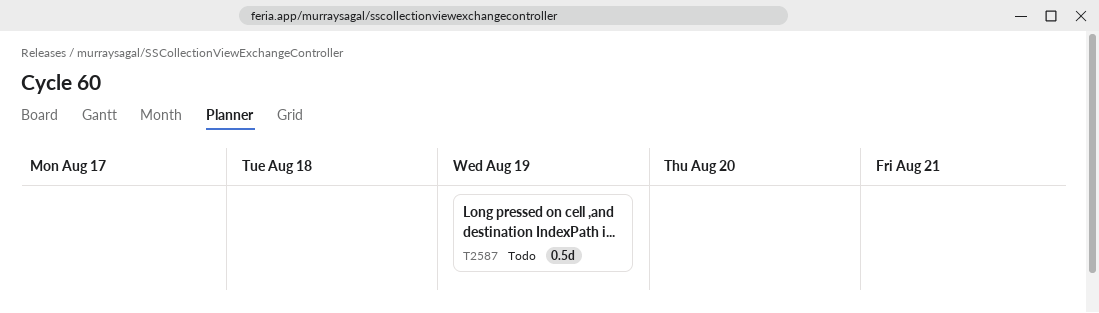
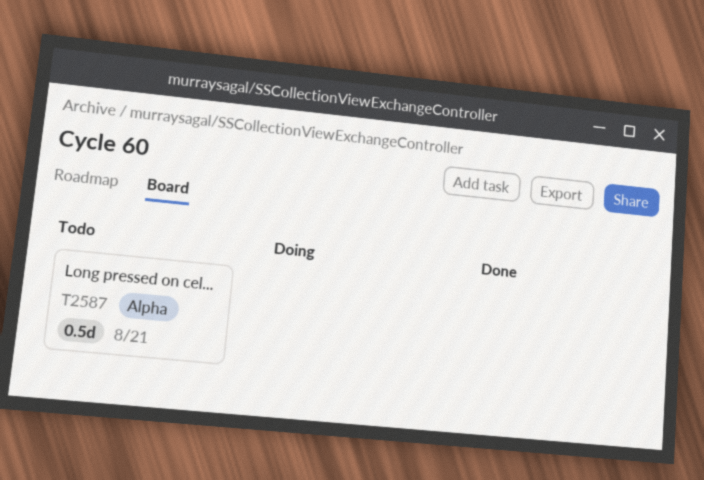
T2587, due: Aug 19 -> Aug 21

